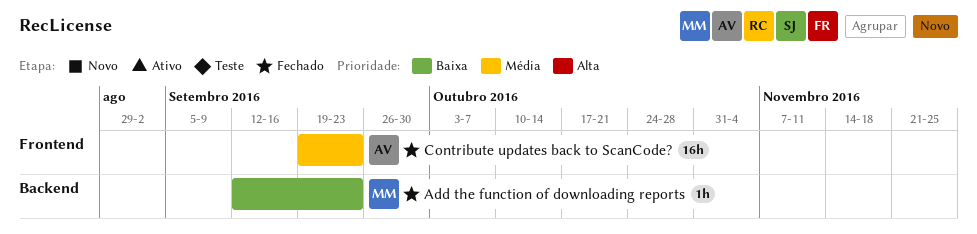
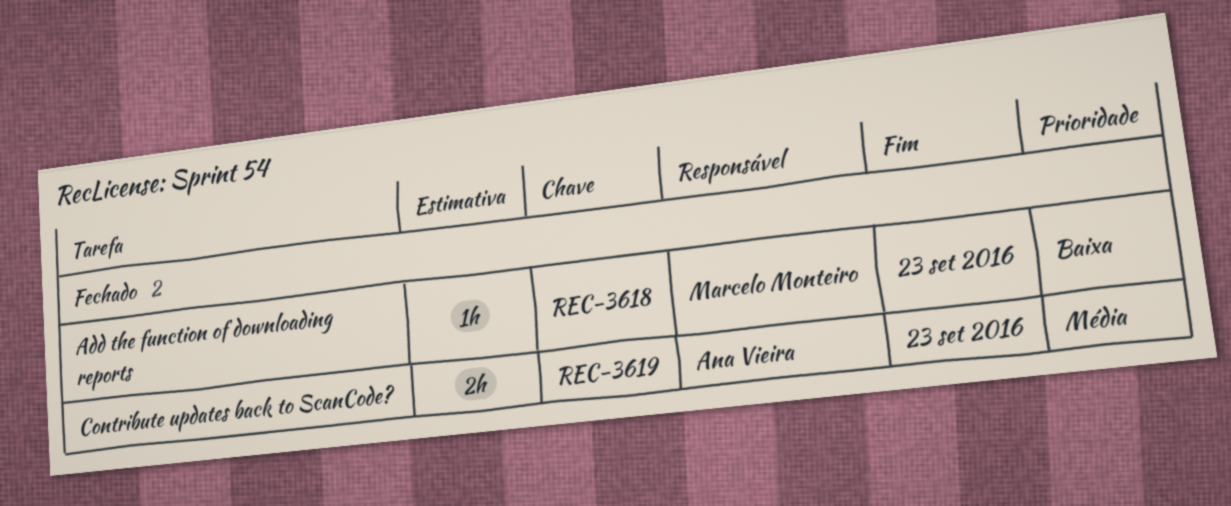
Contribute updates back to ScanCode?, estimate: 16h -> 2h

